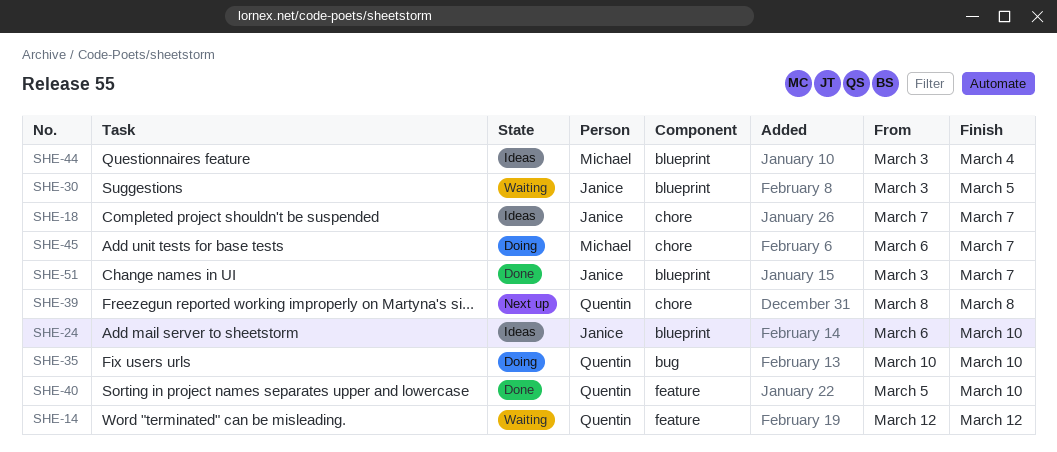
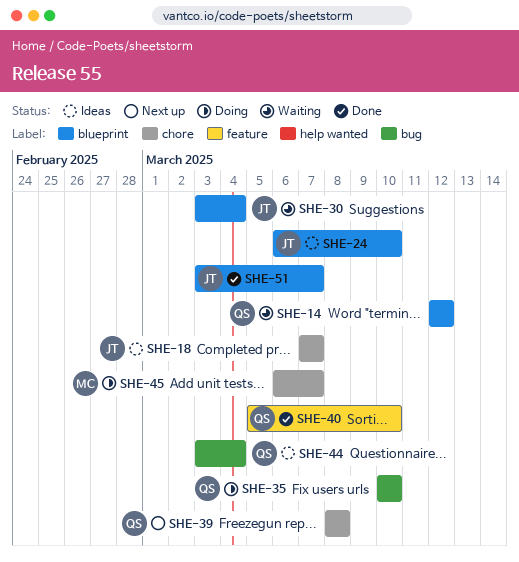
SHE-14, label: feature -> blueprint
SHE-30, due: Mar 5 -> Mar 4
SHE-44, owner: Michael -> Quentin
SHE-44, label: blueprint -> bug

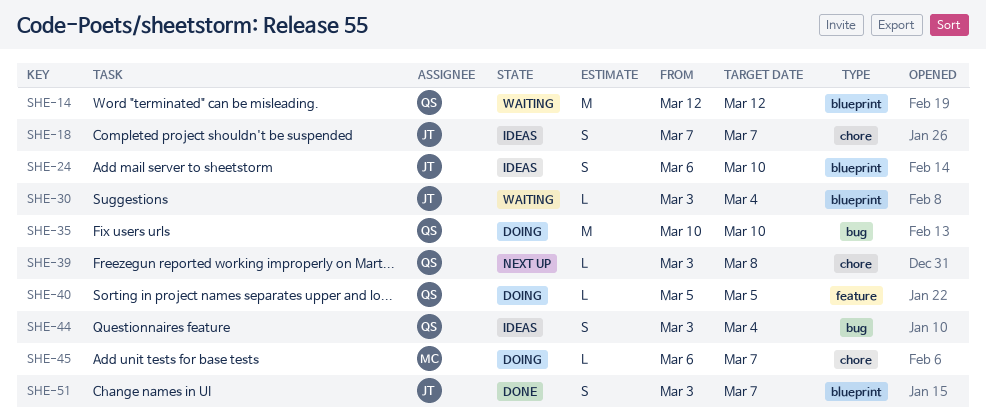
SHE-39, start: Mar 8 -> Mar 3
SHE-40, status: Done -> Doing
SHE-40, due: Mar 10 -> Mar 5

